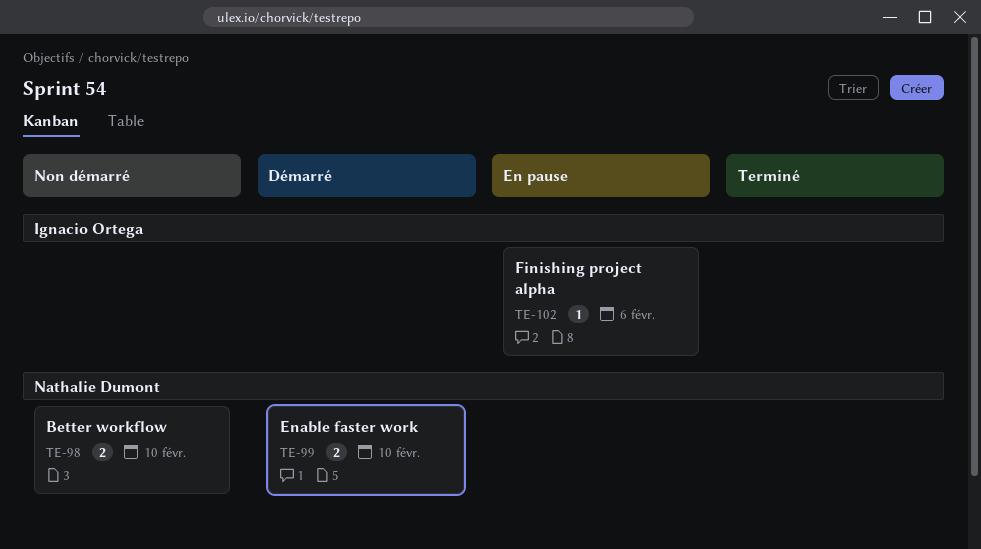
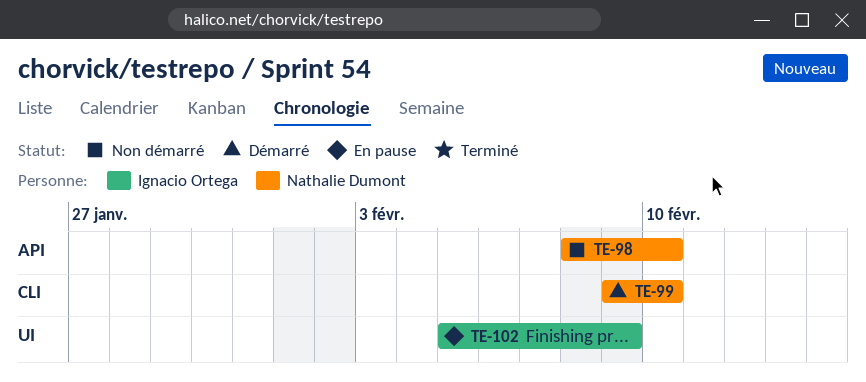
TE-102, due: Feb 6 -> Feb 9

